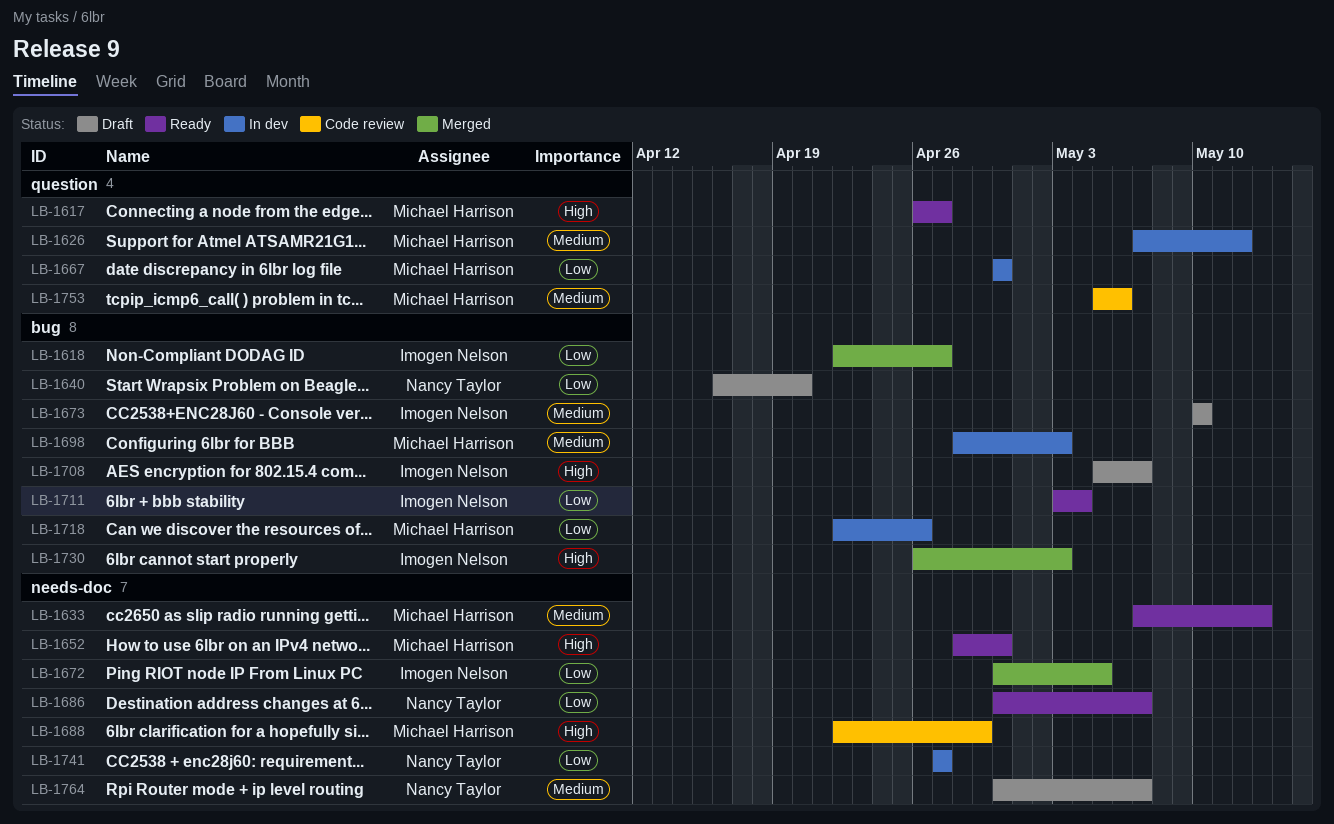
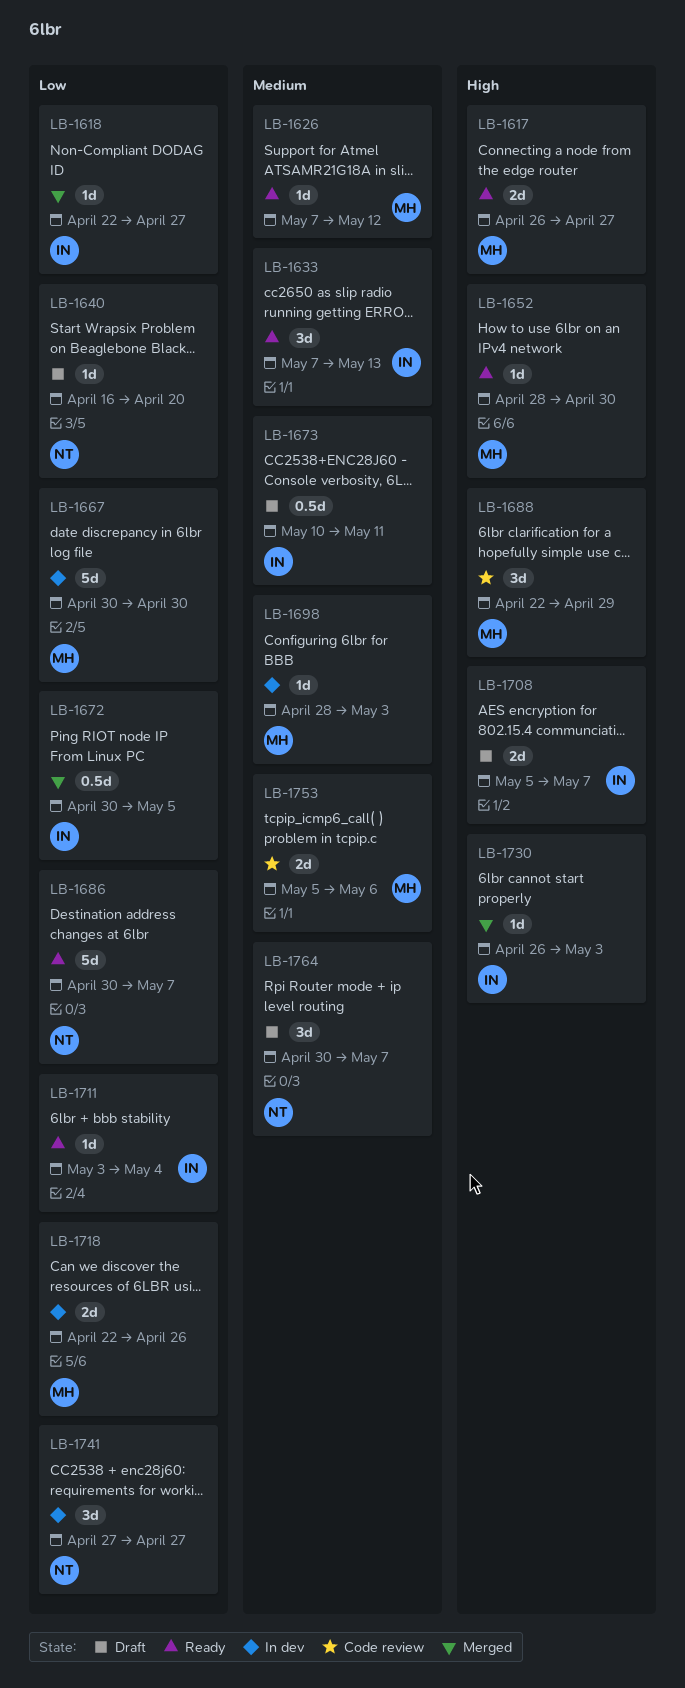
LB-1626, status: In dev -> Ready
LB-1633, owner: Michael Harrison -> Imogen Nelson
LB-1673, due: May 10 -> May 11

